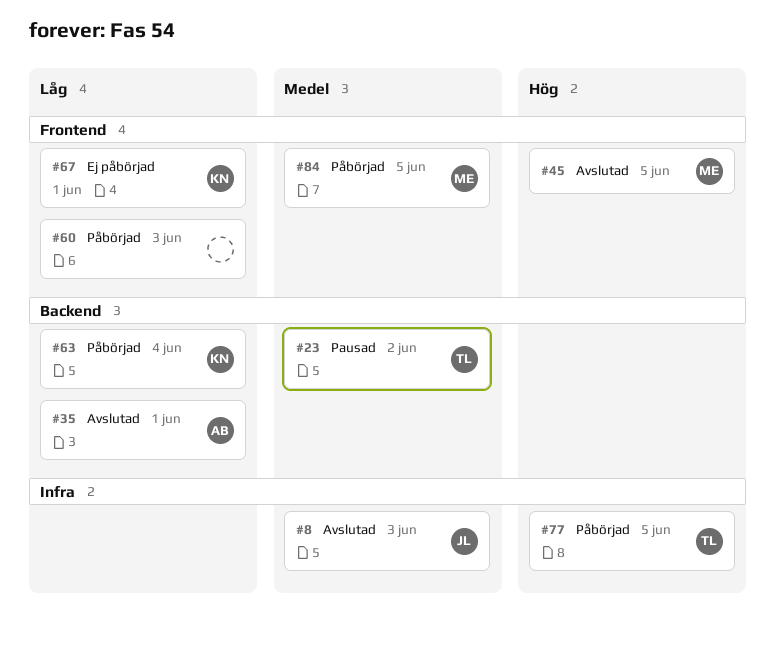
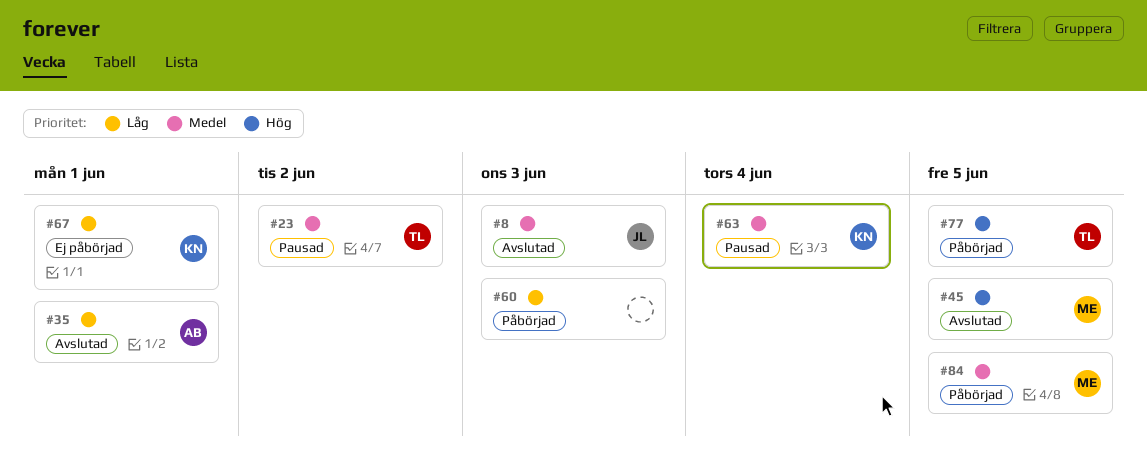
#63, status: Påbörjad -> Pausad
#63, priority: Låg -> Medel

